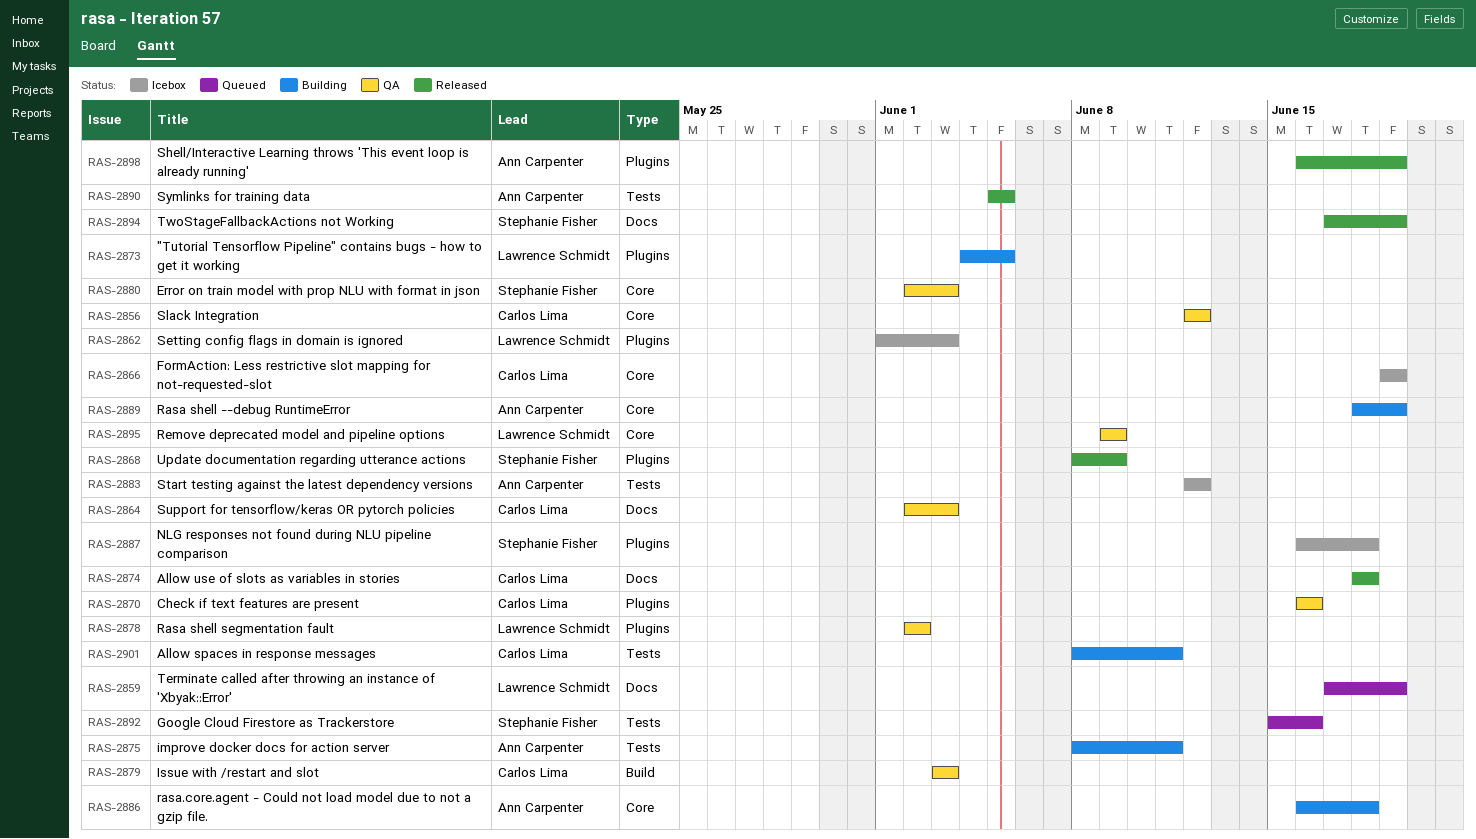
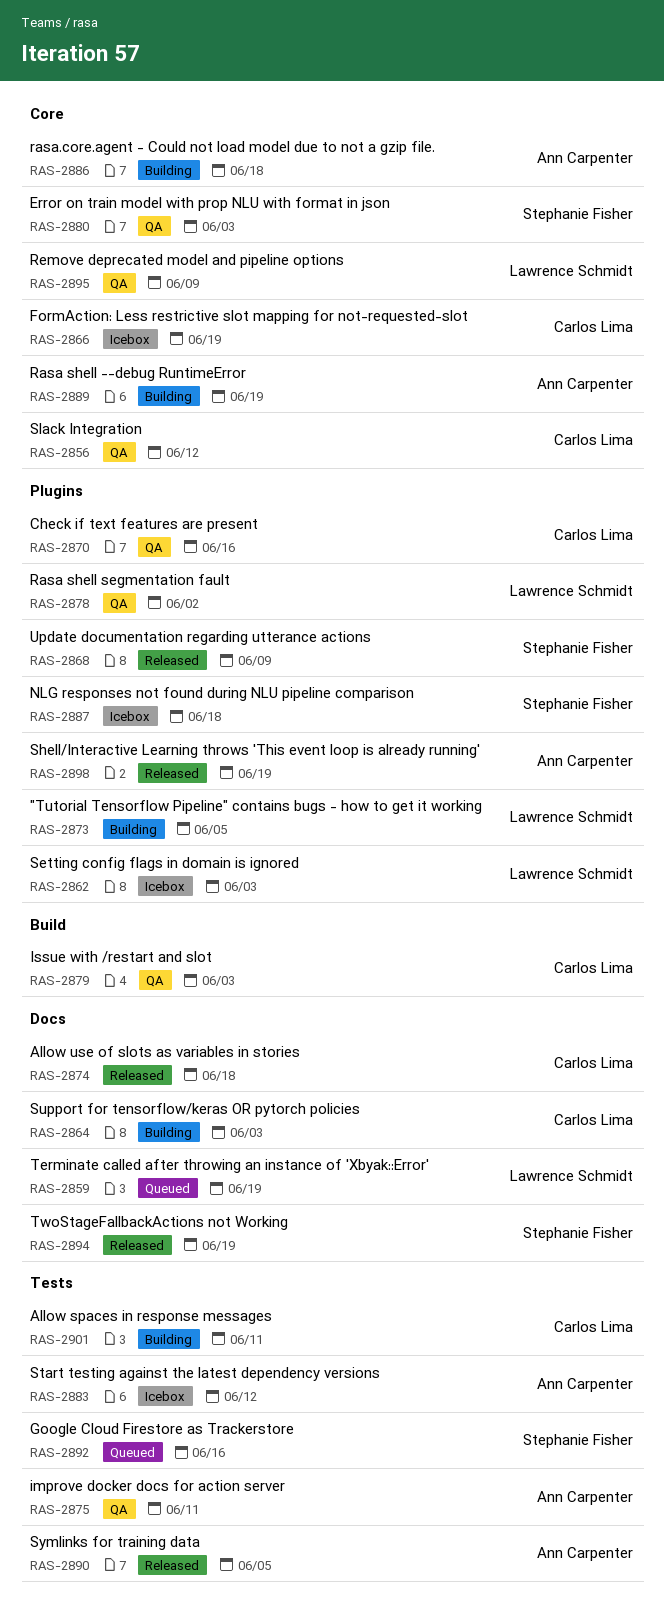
RAS-2864, status: QA -> Building
RAS-2875, status: Building -> QA

